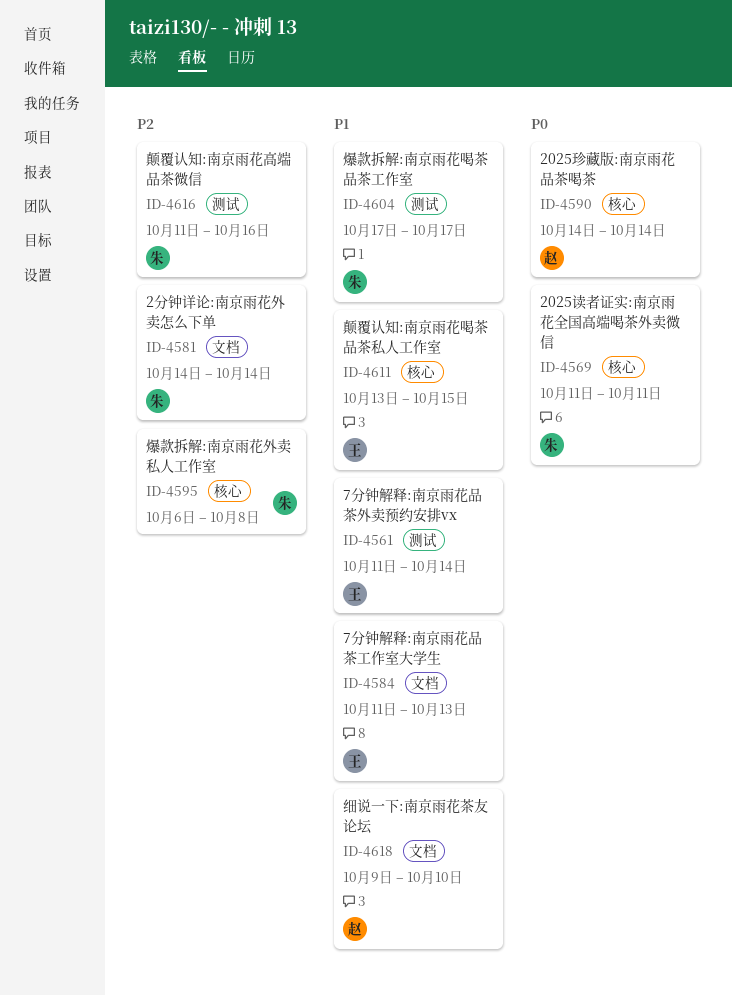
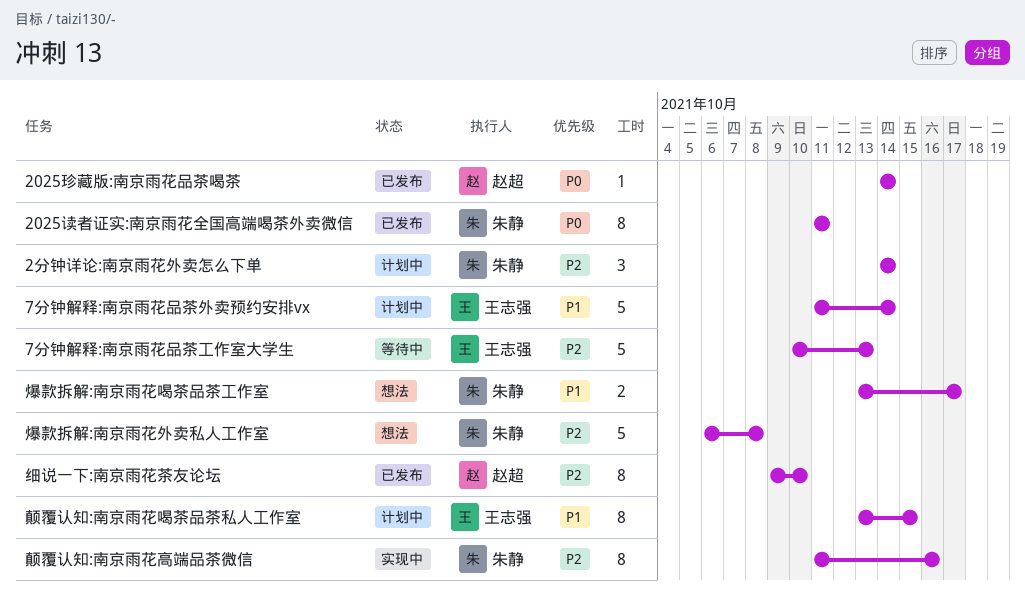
7分钟解释:南京雨花品茶工作室大学生, priority: P1 -> P2
7分钟解释:南京雨花品茶工作室大学生, start: Oct 11 -> Oct 10
爆款拆解:南京雨花喝茶品茶工作室, start: Oct 17 -> Oct 13
细说一下:南京雨花茶友论坛, priority: P1 -> P2

